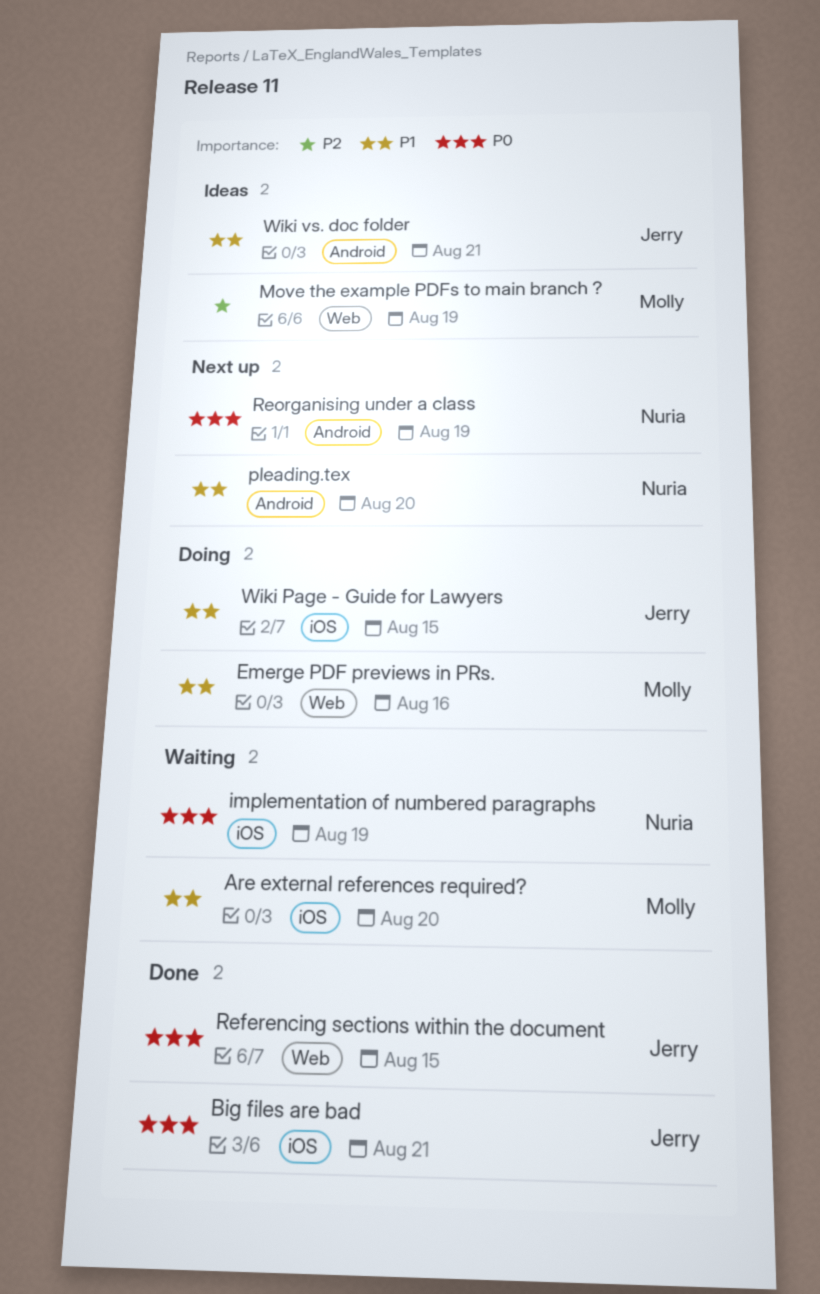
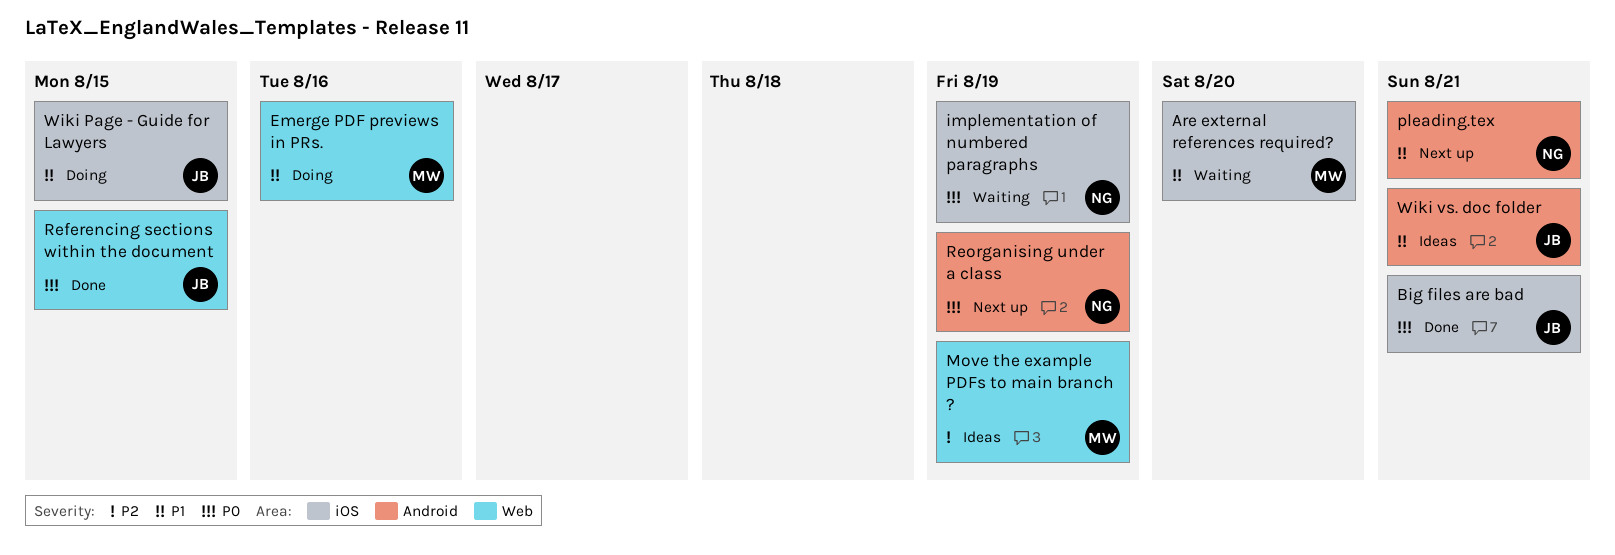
pleading.tex, due: Aug 20 -> Aug 21

